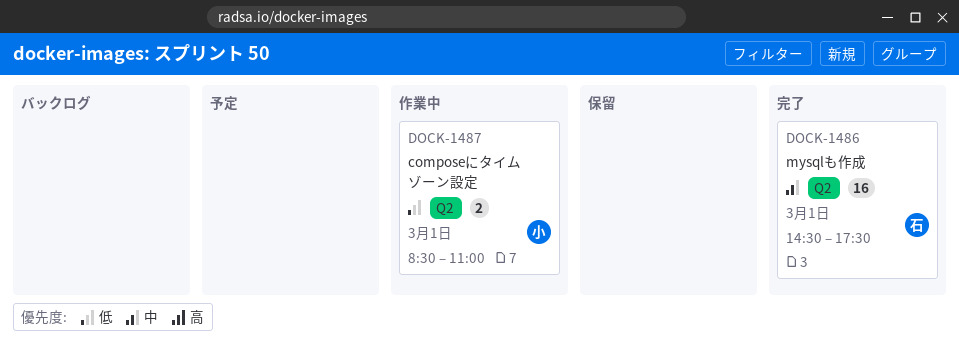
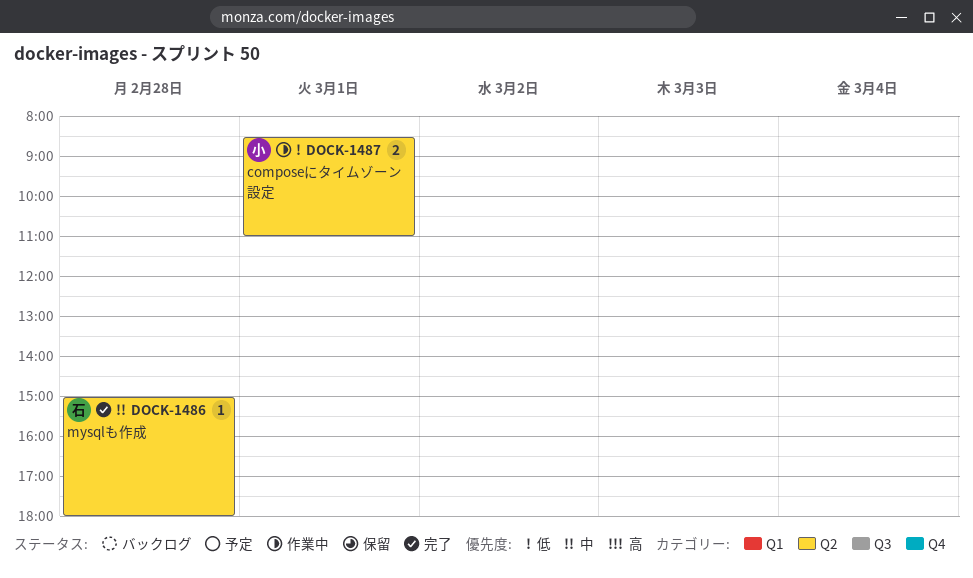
DOCK-1486, estimate: 16 -> 1
DOCK-1486, day: Mar 1 -> Feb 28
DOCK-1486, begins: 14:30 -> 15:00
DOCK-1486, ends: 17:30 -> 18:00

